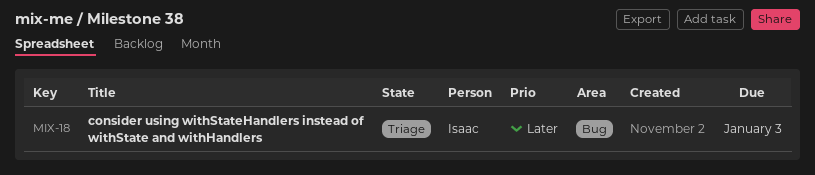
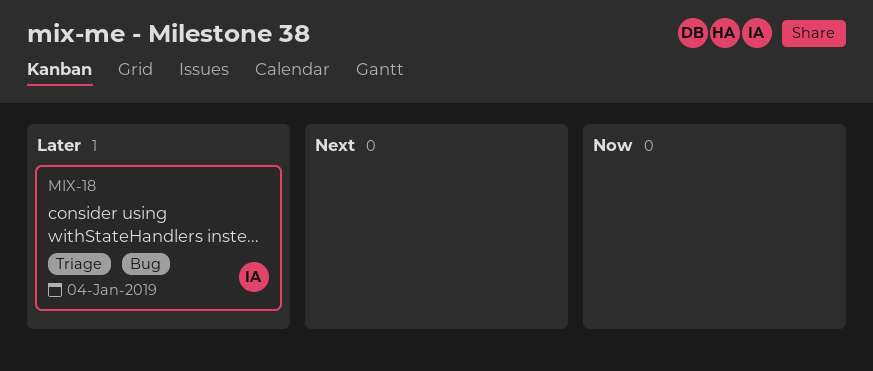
MIX-18, due: Jan 3 -> Jan 4

